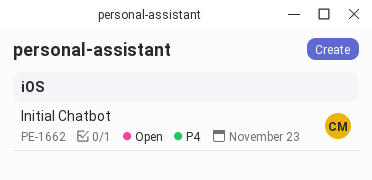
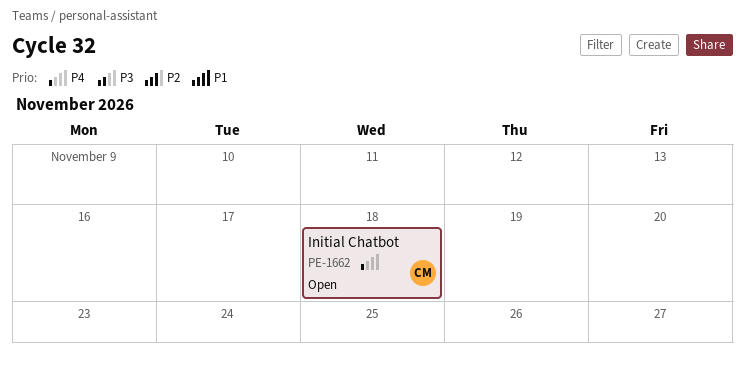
PE-1662, due: Nov 23 -> Nov 18

